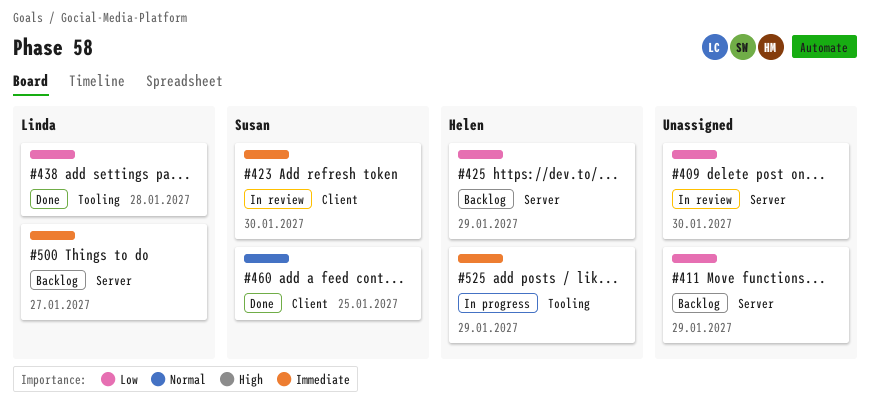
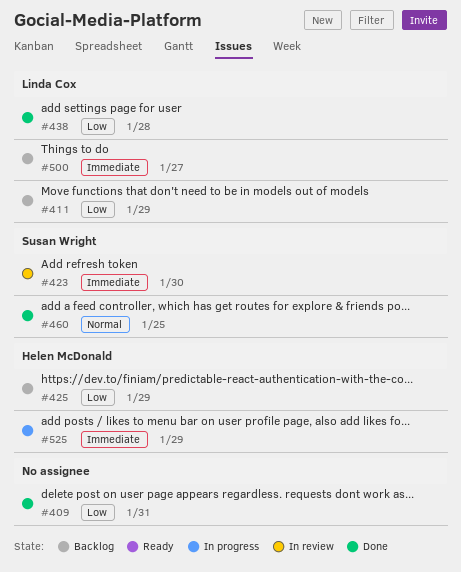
#409, status: In review -> Done
#409, due: Jan 30 -> Jan 31
#411, owner: none -> Linda Cox

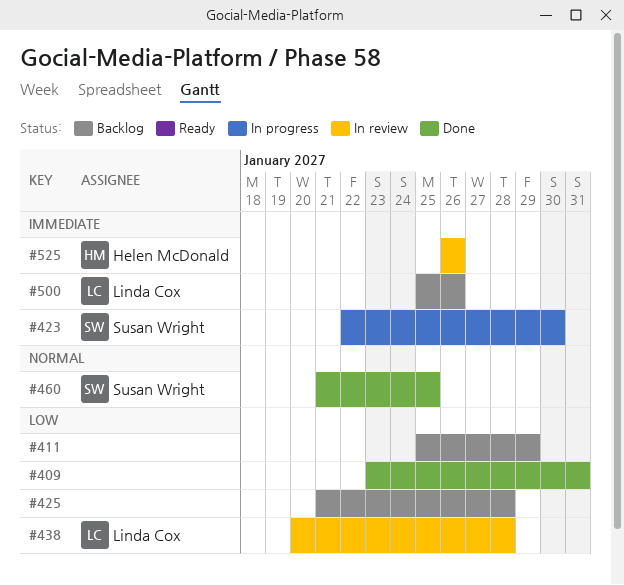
#411, owner: Linda Cox -> none
#423, status: In review -> In progress
#425, owner: Helen McDonald -> none
#425, due: Jan 29 -> Jan 28
#438, status: Done -> In review
#500, due: Jan 27 -> Jan 26
#525, status: In progress -> In review
#525, due: Jan 29 -> Jan 26

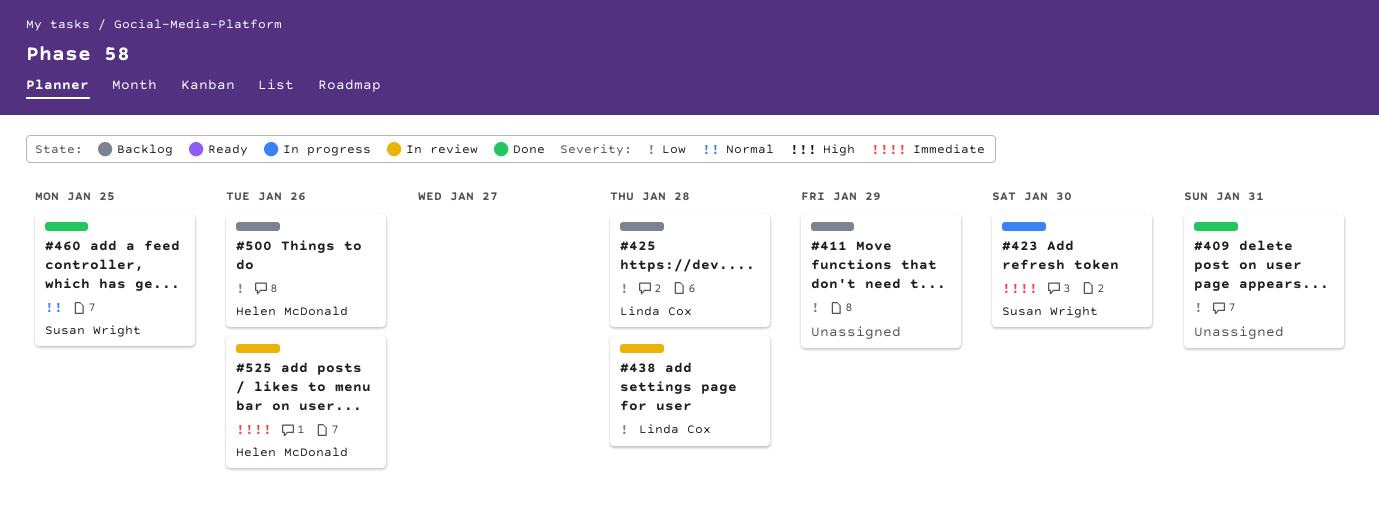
#425, owner: none -> Linda Cox
#500, owner: Linda Cox -> Helen McDonald
#500, priority: Immediate -> Low

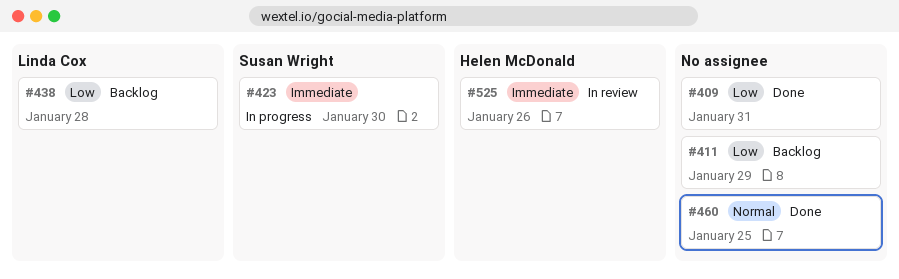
#425: present -> none
#438, status: In review -> Backlog
#460, owner: Susan Wright -> none
#500: present -> none

